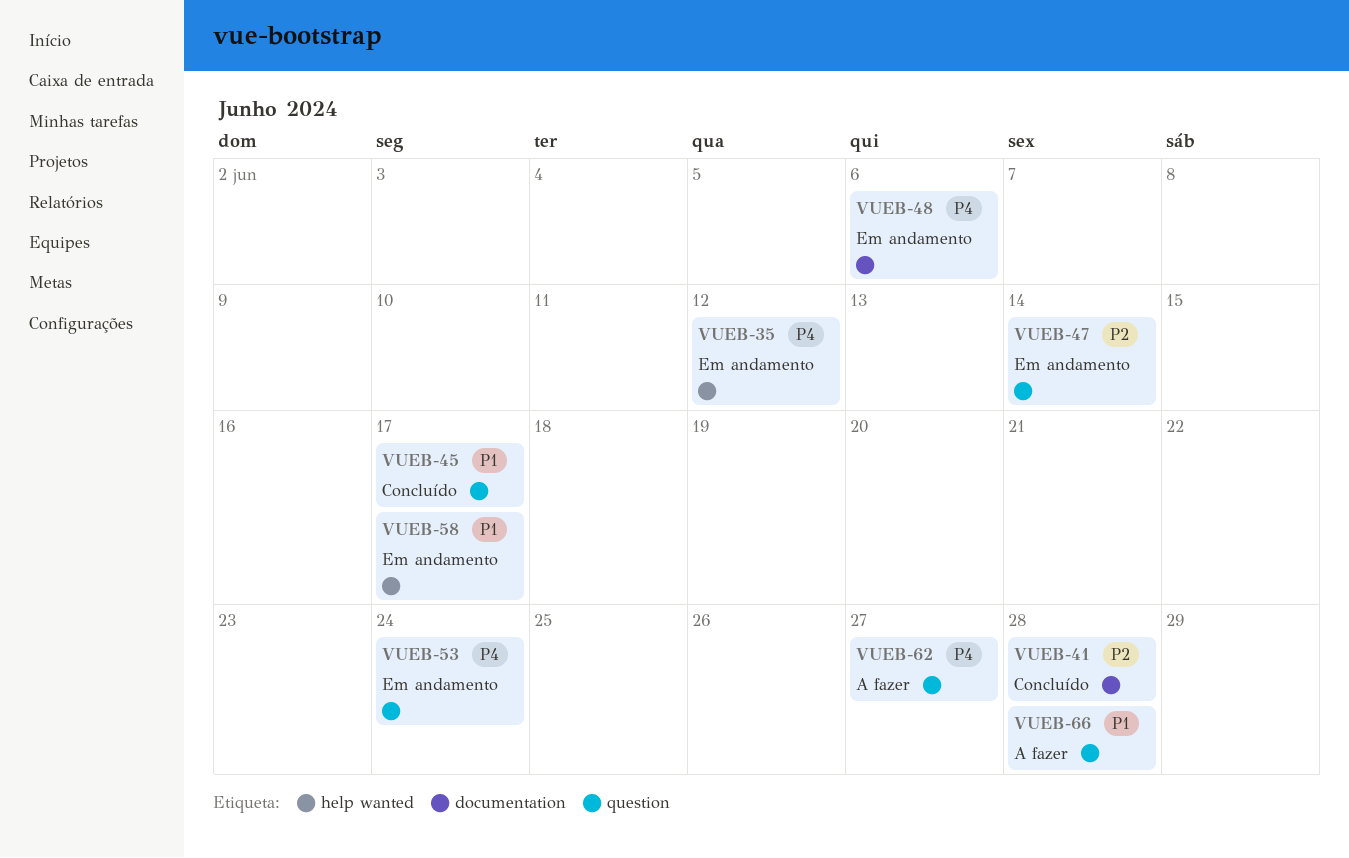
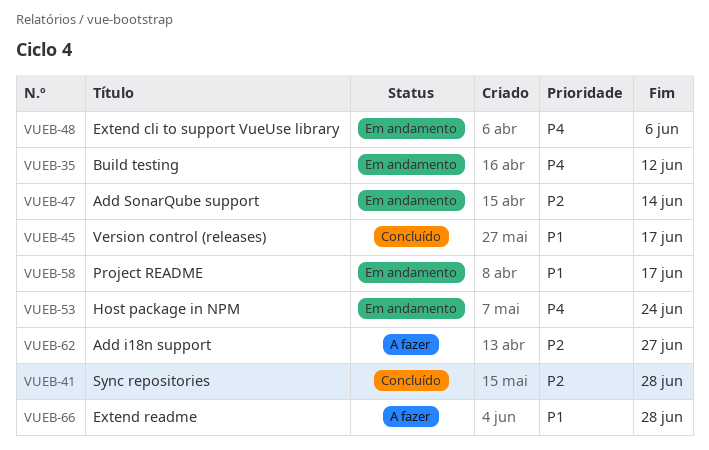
VUEB-62, priority: P4 -> P2

